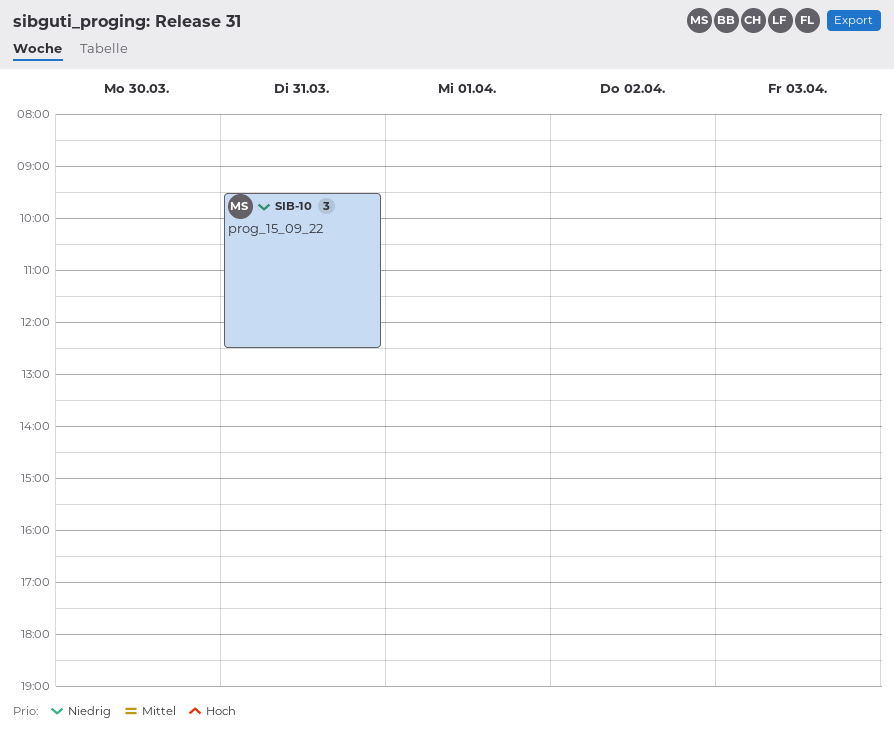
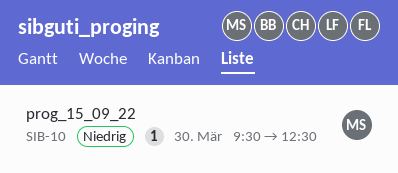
SIB-10, estimate: 3 -> 1
SIB-10, day: Mar 31 -> Mar 30

